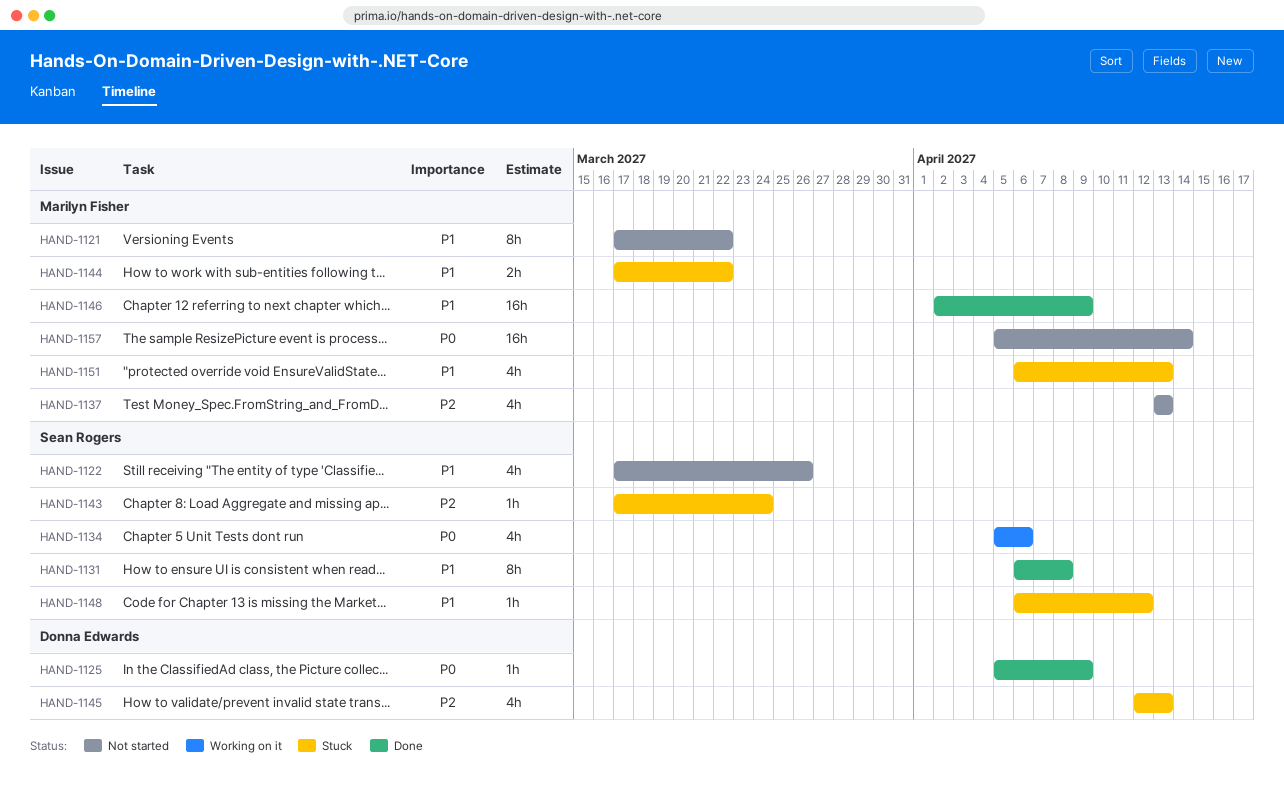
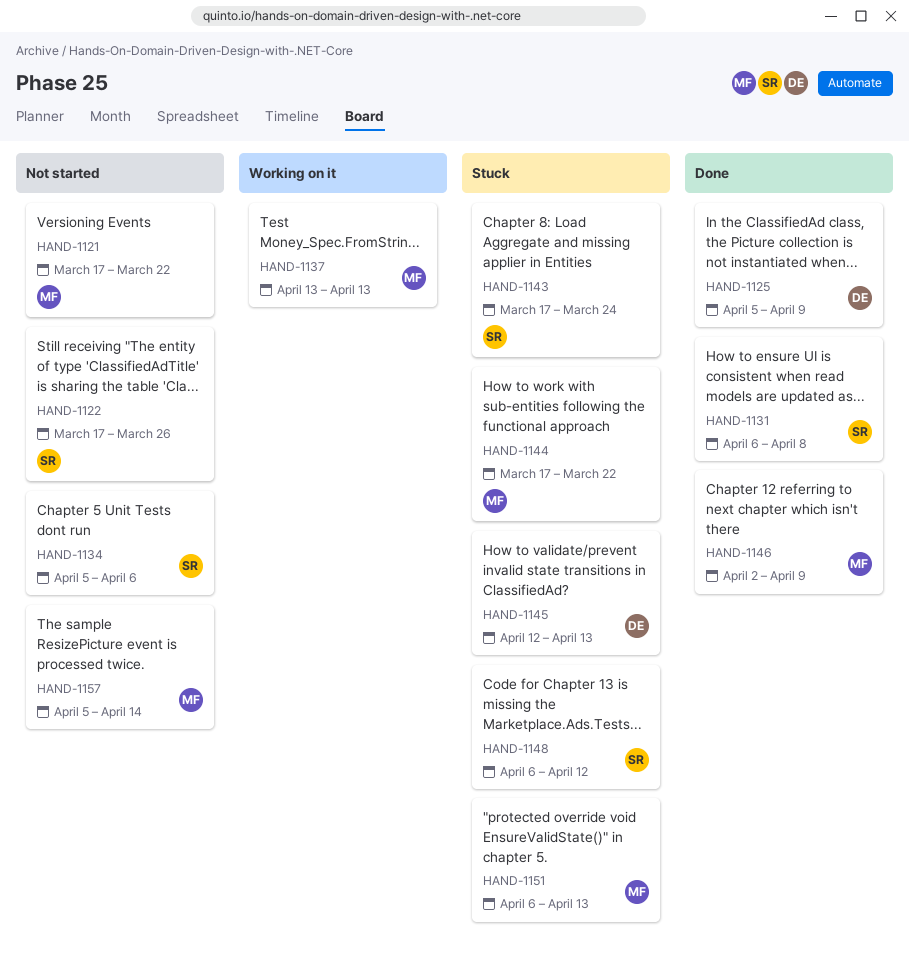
HAND-1134, status: Working on it -> Not started
HAND-1137, status: Not started -> Working on it

